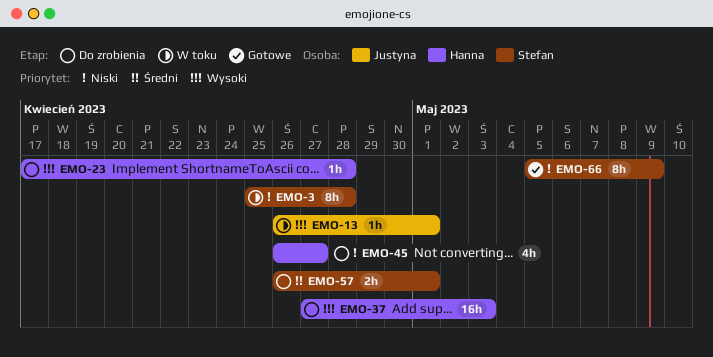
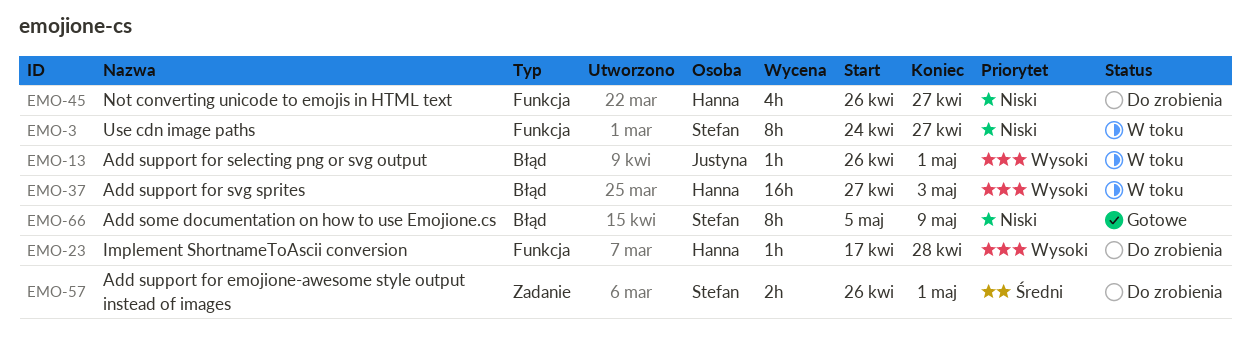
EMO-3, start: Apr 25 -> Apr 24
EMO-3, due: Apr 28 -> Apr 27
EMO-37, status: Do zrobienia -> W toku

